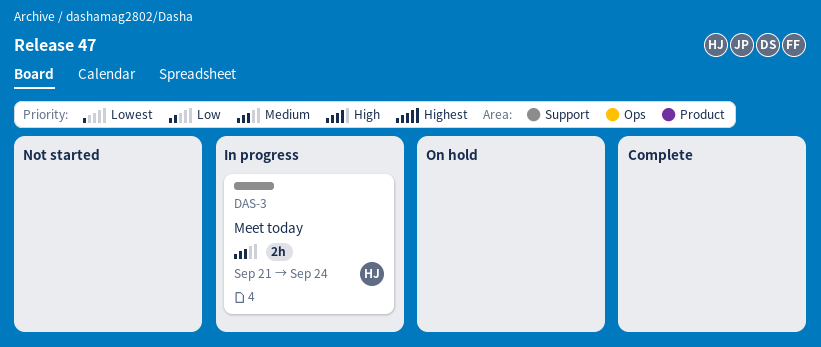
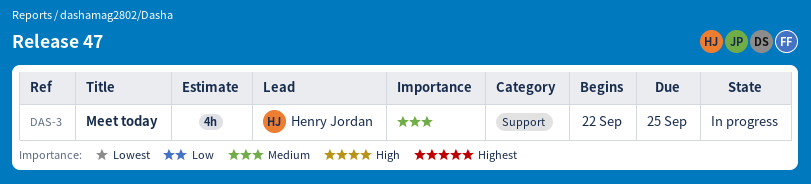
DAS-3, estimate: 2h -> 4h
DAS-3, start: Sep 21 -> Sep 22
DAS-3, due: Sep 24 -> Sep 25

